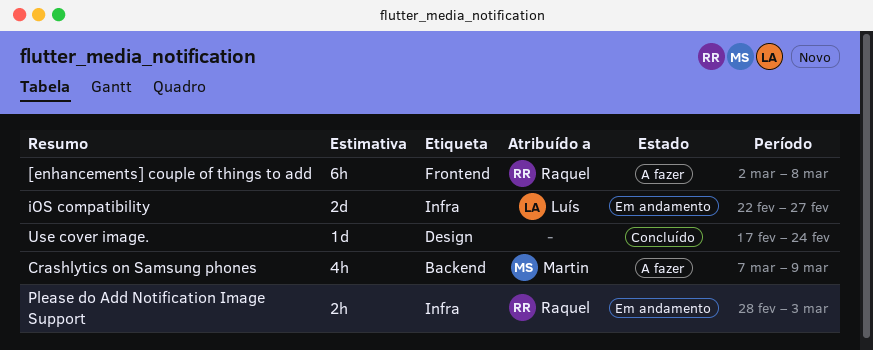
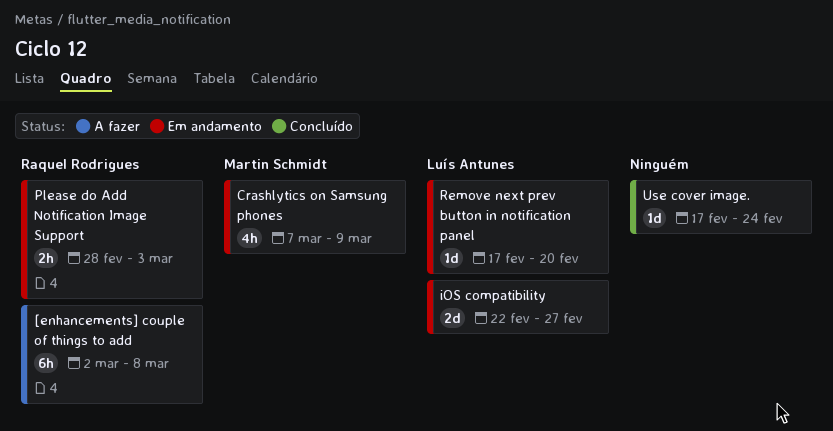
Crashlytics on Samsung phones, status: A fazer -> Em andamento
Remove next prev button in notification panel: none -> present

